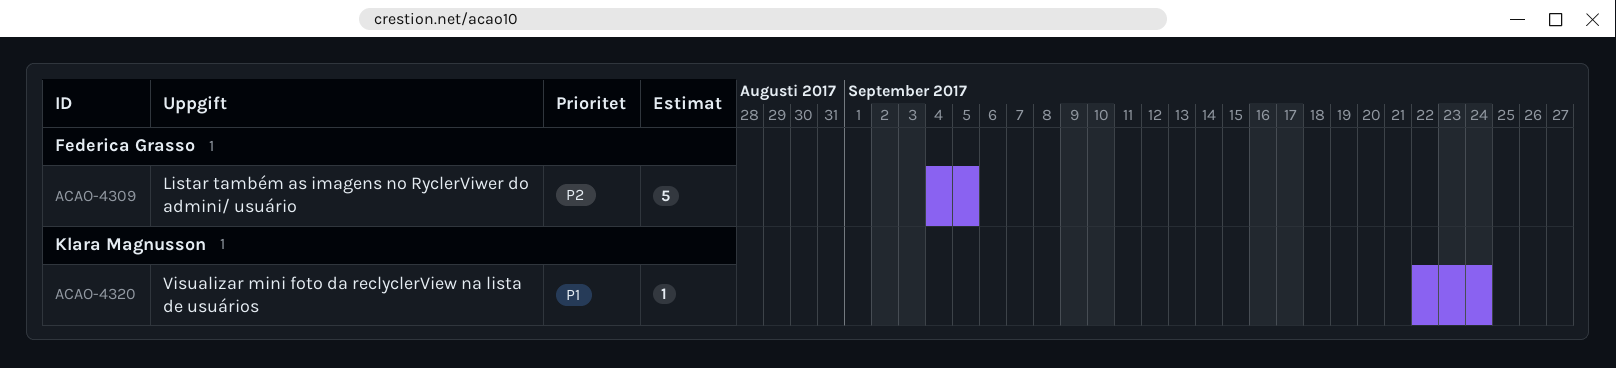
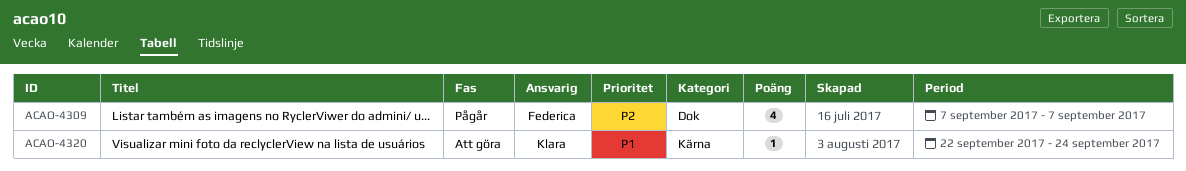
ACAO-4309, estimate: 5 -> 4
ACAO-4309, start: Sep 4 -> Sep 7
ACAO-4309, due: Sep 5 -> Sep 7

